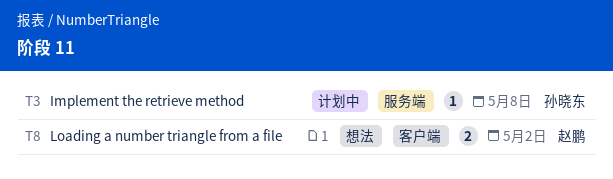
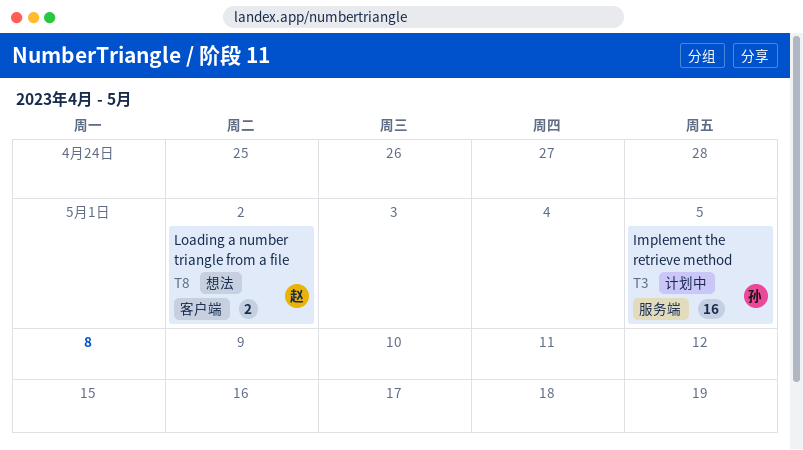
T3, estimate: 1 -> 16
T3, due: May 8 -> May 5

